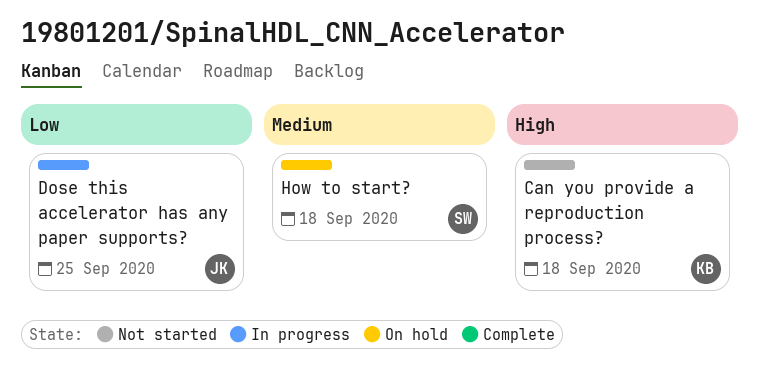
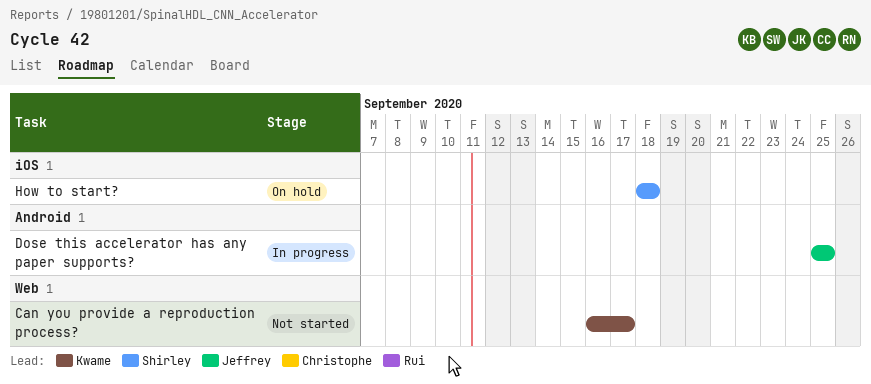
Can you provide a reproduction process?, due: Sep 18 -> Sep 17

